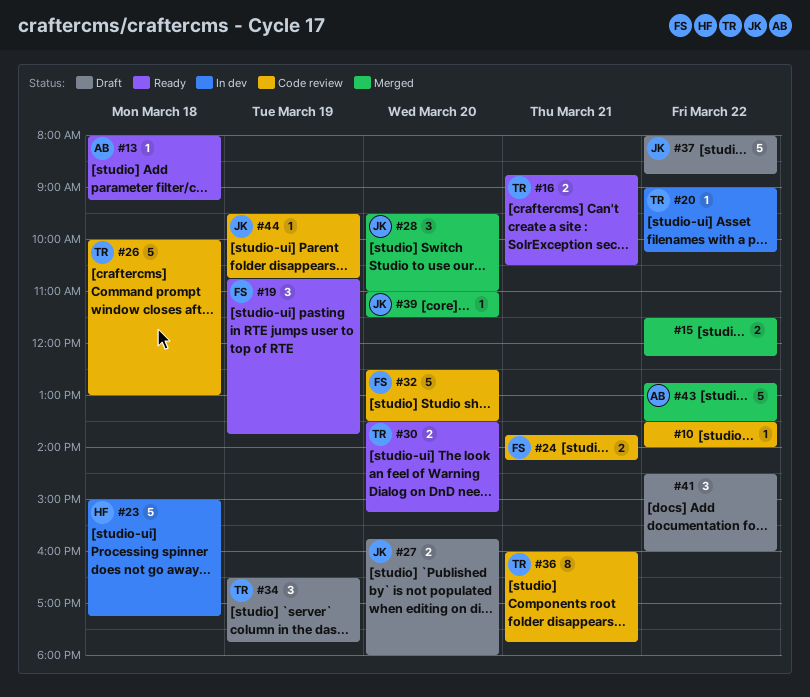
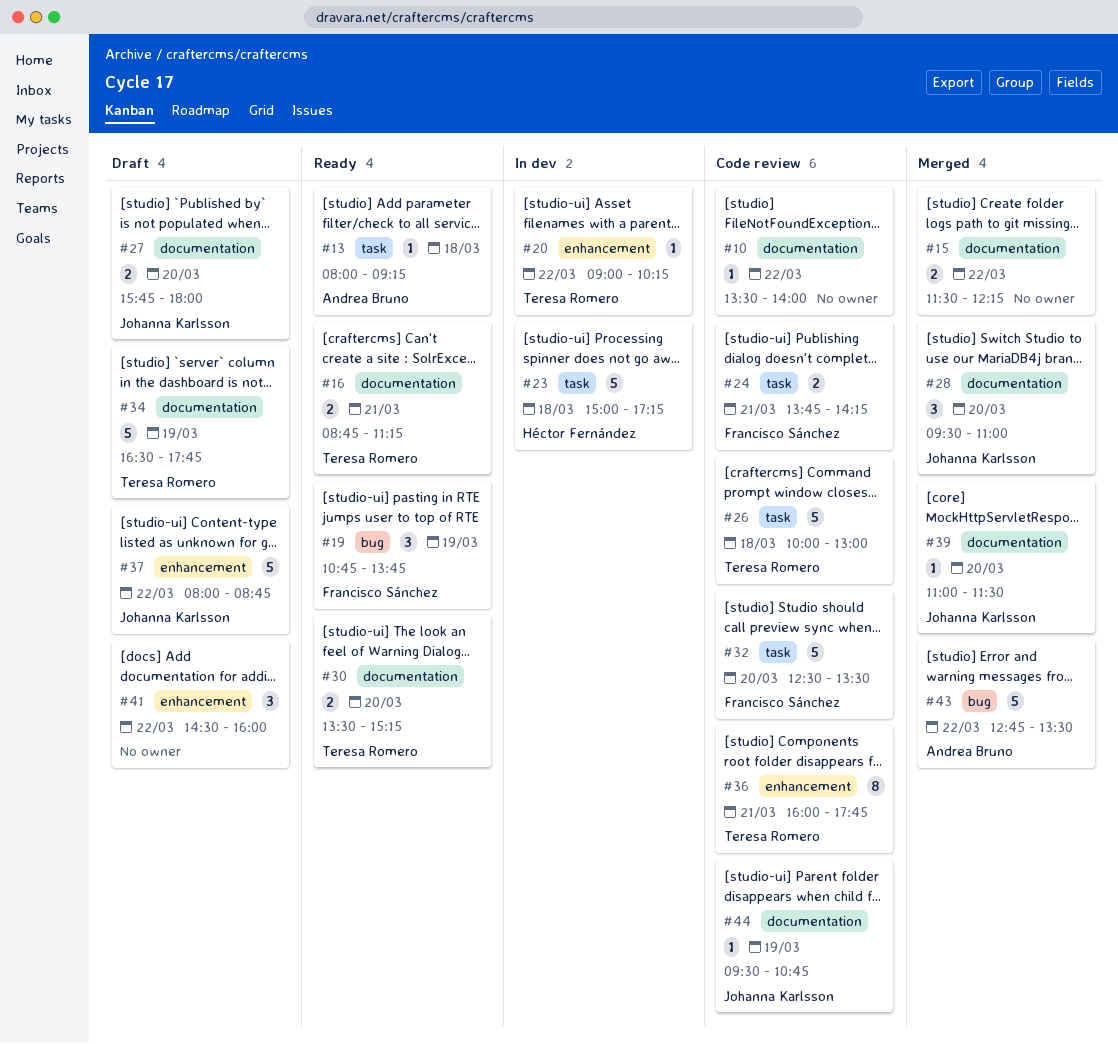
#16, ends: 10:30 -> 11:15
#34, estimate: 3 -> 5

